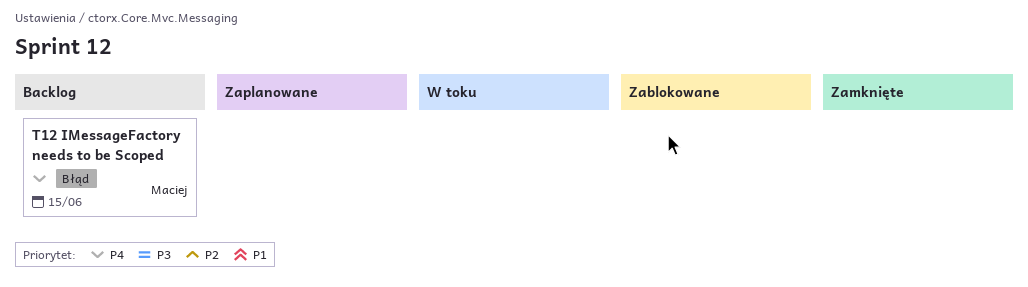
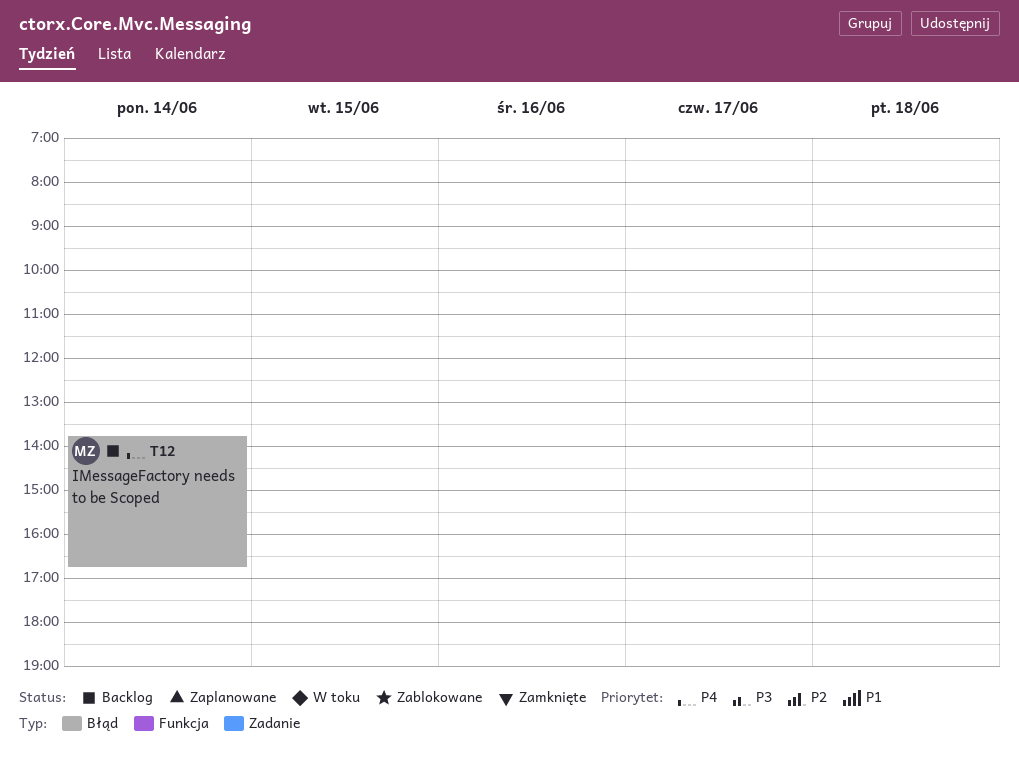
T12, day: Jun 15 -> Jun 14

